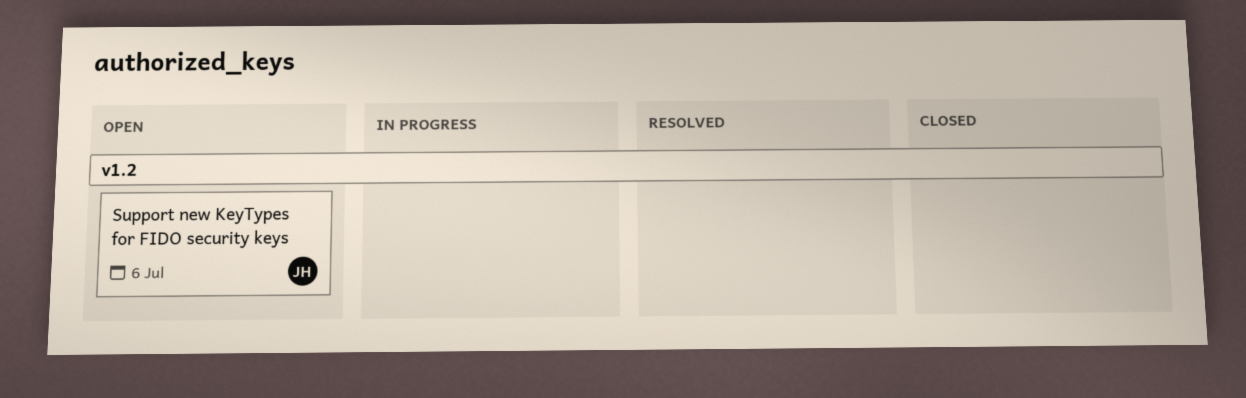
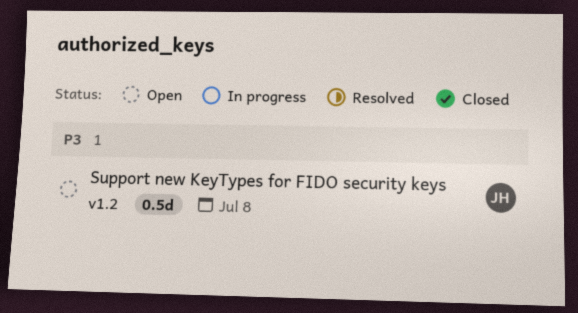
Support new KeyTypes for FIDO security keys, due: Jul 6 -> Jul 8

